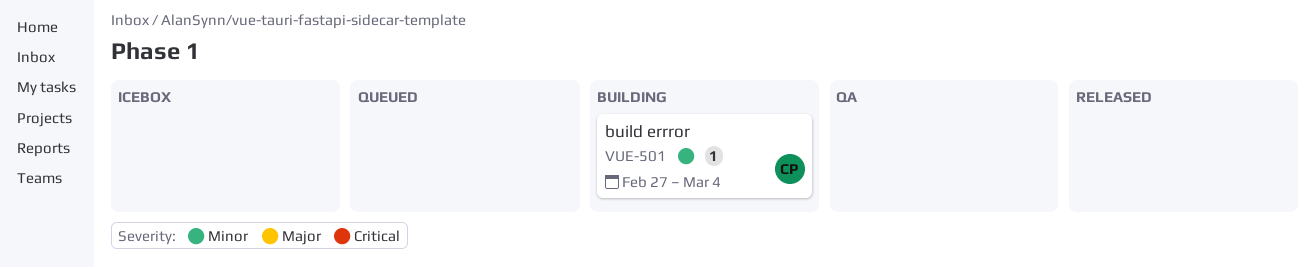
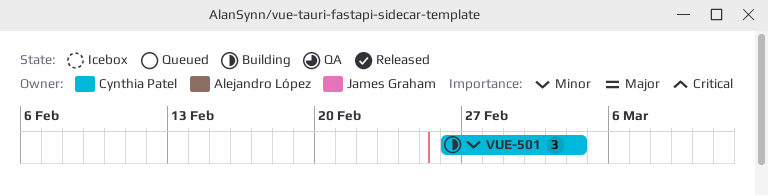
VUE-501, estimate: 1 -> 3
VUE-501, start: Feb 27 -> Feb 26

